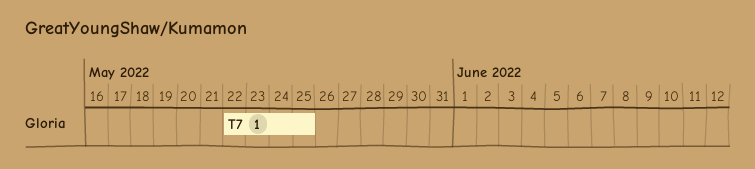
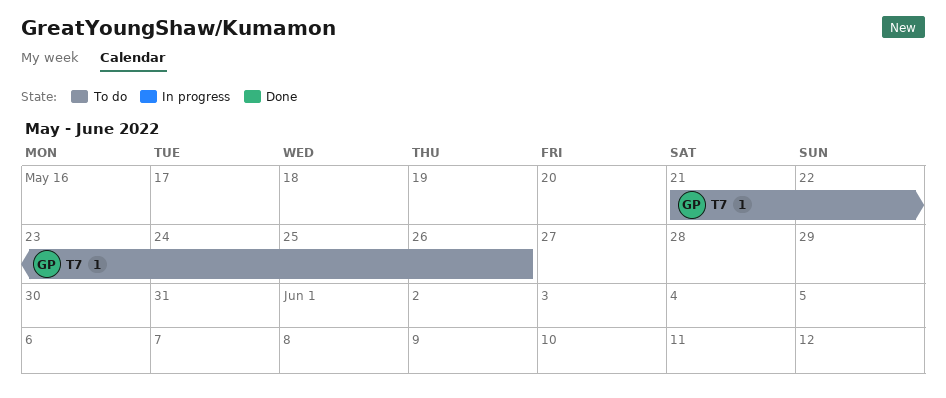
T7, start: May 22 -> May 21
T7, due: May 25 -> May 26

